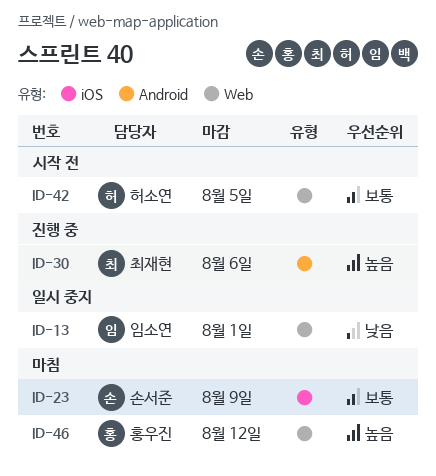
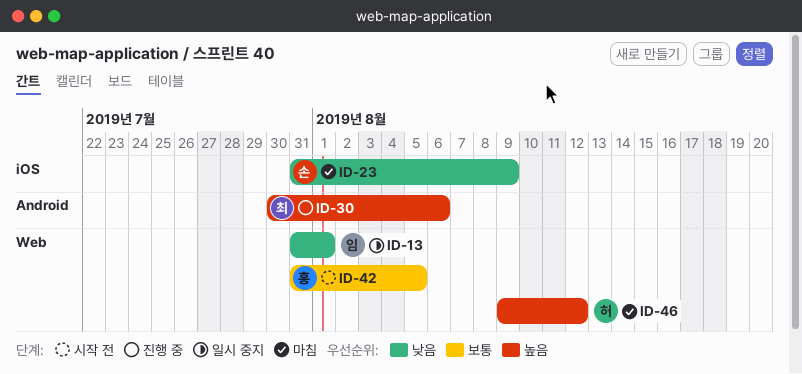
ID-23, priority: 보통 -> 낮음
ID-42, owner: 허소연 -> 홍우진
ID-46, owner: 홍우진 -> 허소연

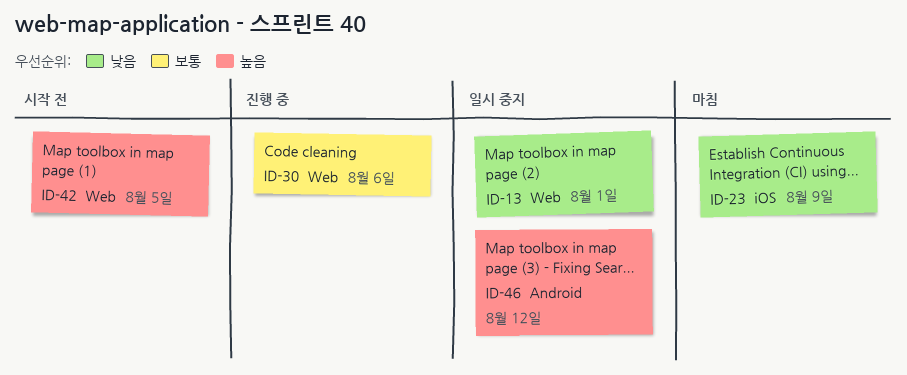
ID-30, priority: 높음 -> 보통
ID-30, label: Android -> Web
ID-42, priority: 보통 -> 높음
ID-46, status: 마침 -> 일시 중지
ID-46, label: Web -> Android

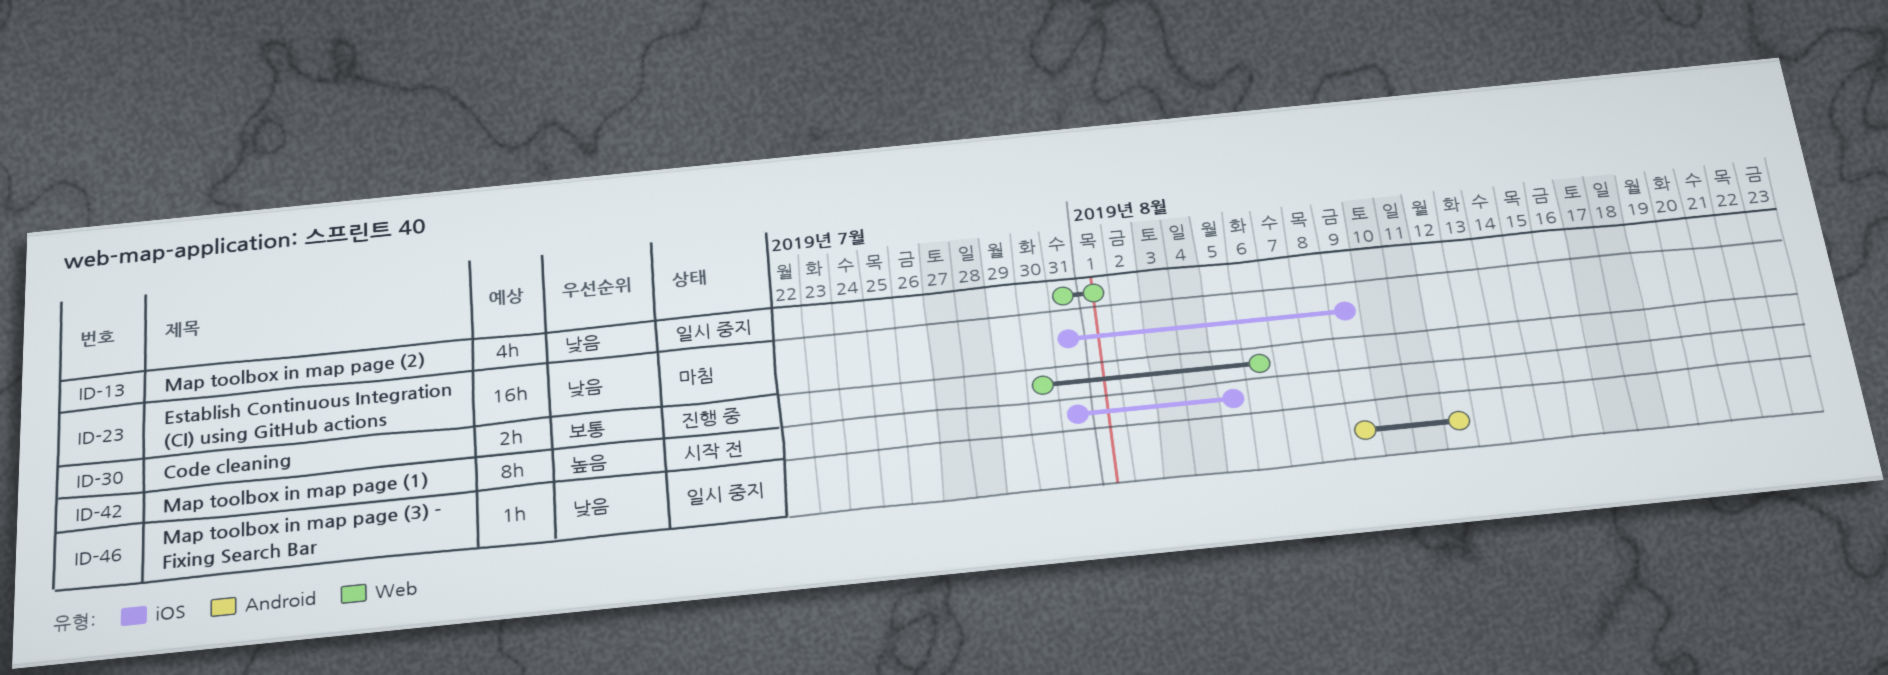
ID-42, label: Web -> iOS
ID-46, priority: 높음 -> 낮음

